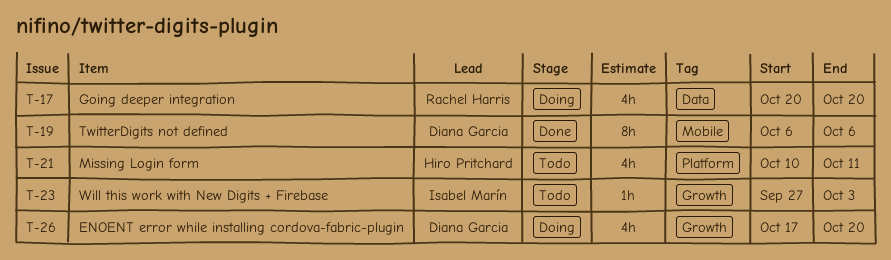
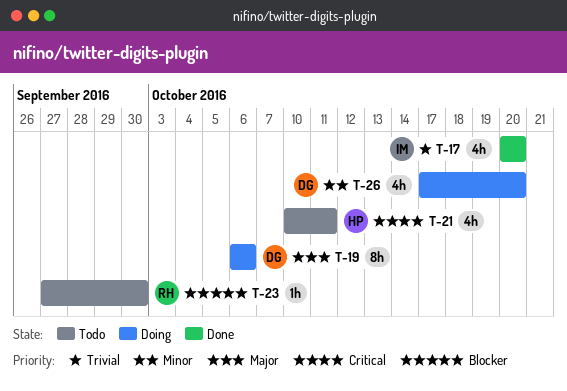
T-17, status: Doing -> Done
T-17, owner: Rachel Harris -> Isabel Marín
T-19, status: Done -> Doing
T-23, owner: Isabel Marín -> Rachel Harris
T-23, due: Oct 3 -> Sep 30

